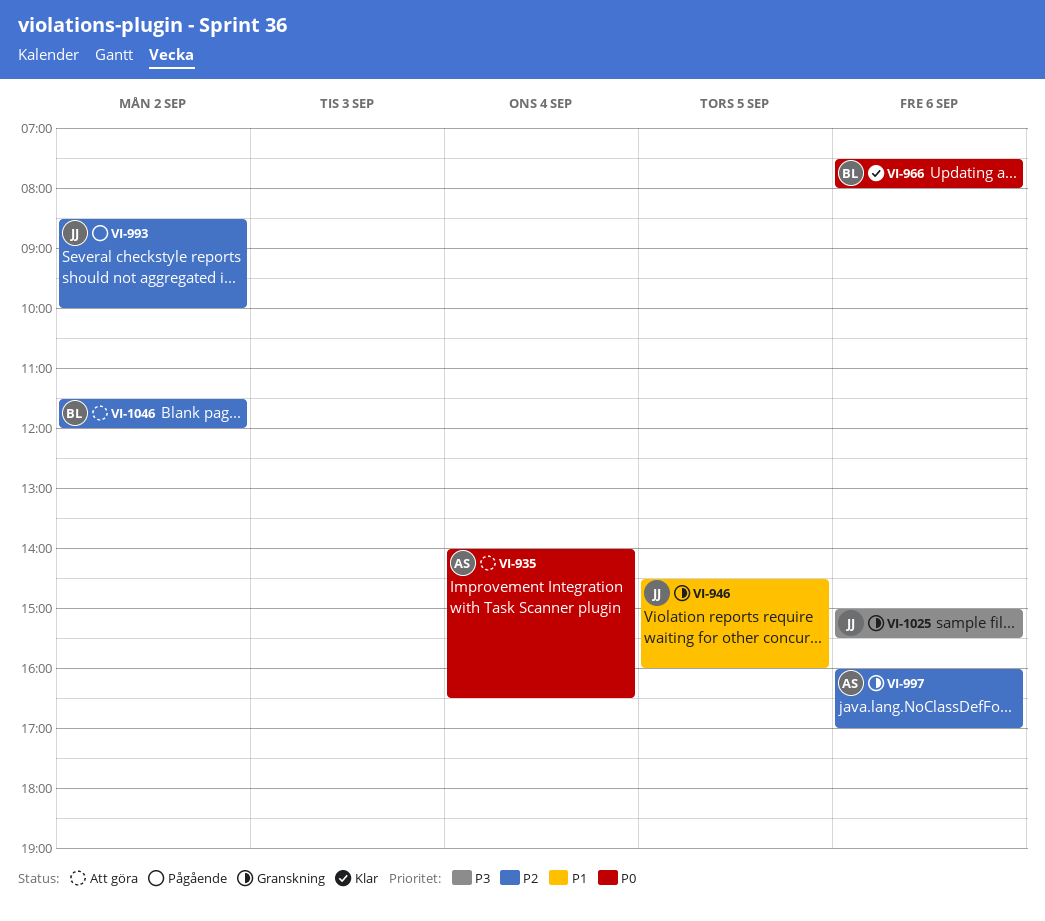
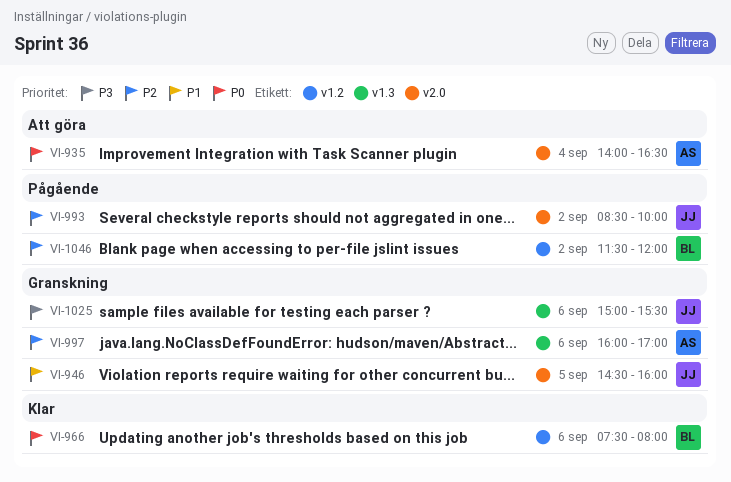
VI-1046, status: Att göra -> Pågående

